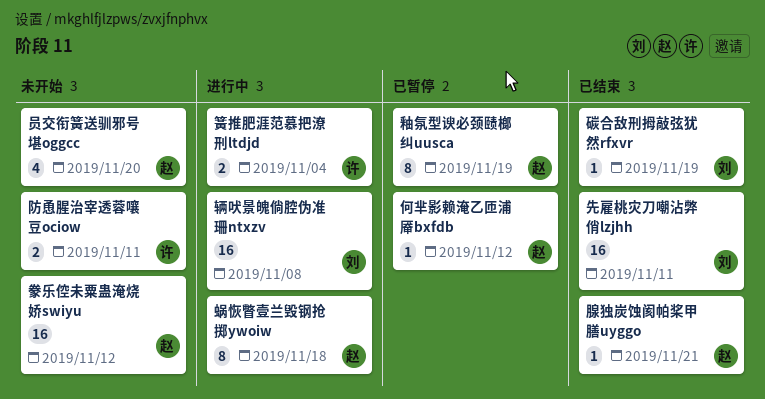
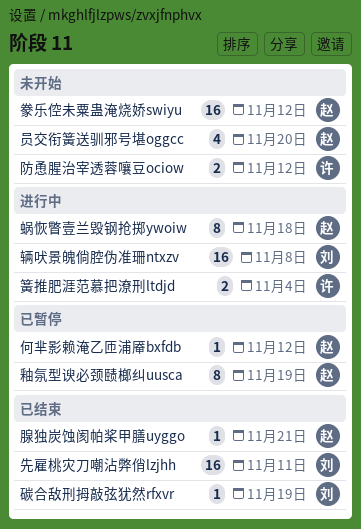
防恿腥治宰透蓉嚷豆ociow, due: Nov 11 -> Nov 12

